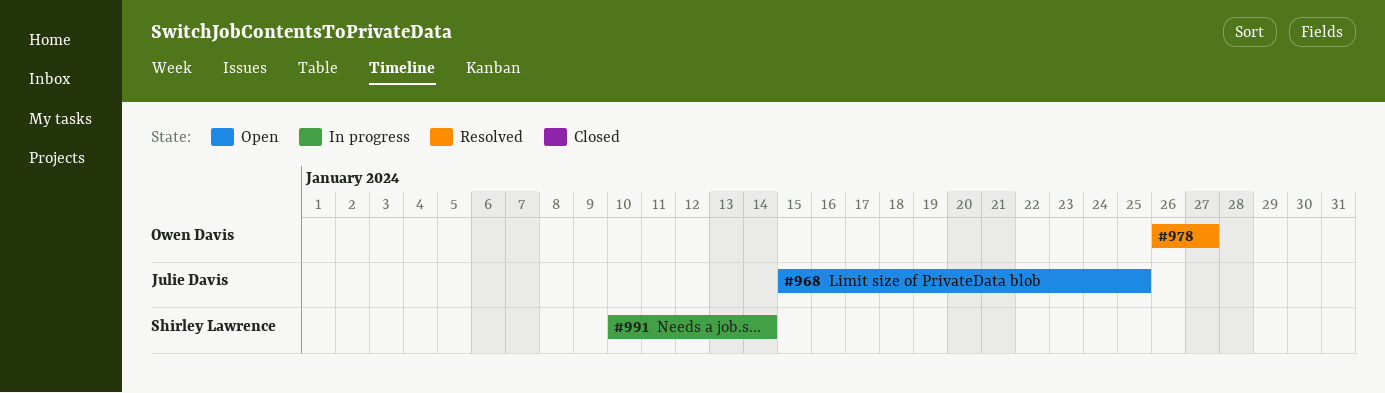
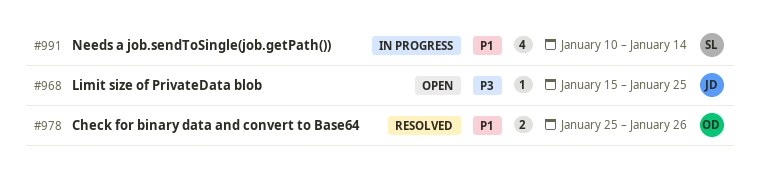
#978, start: Jan 26 -> Jan 25
#978, due: Jan 27 -> Jan 26

